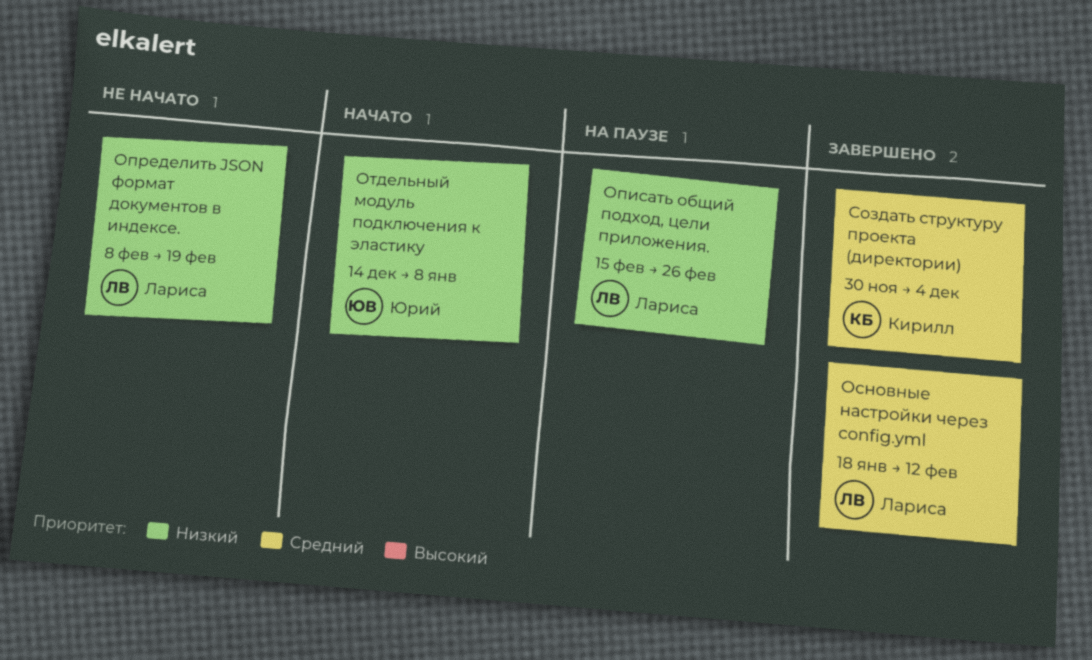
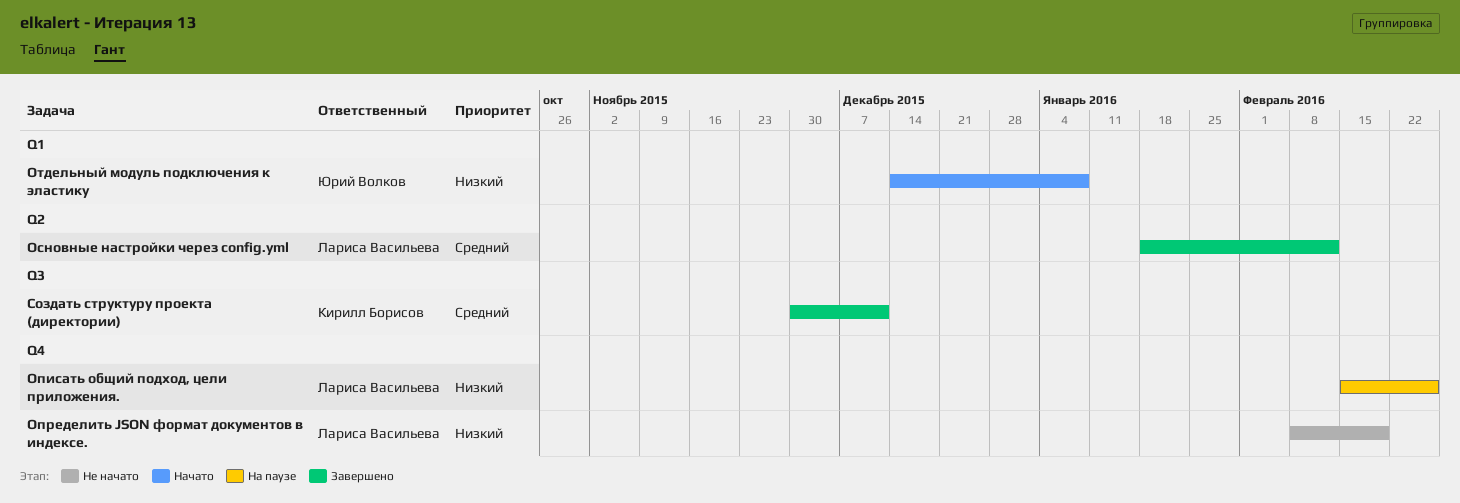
Создать структуру проекта (директории), due: Dec 4 -> Dec 11

